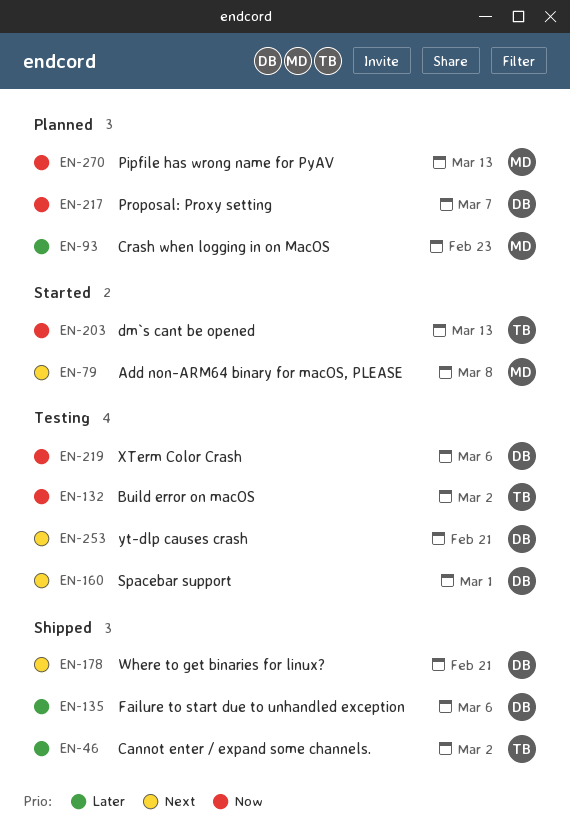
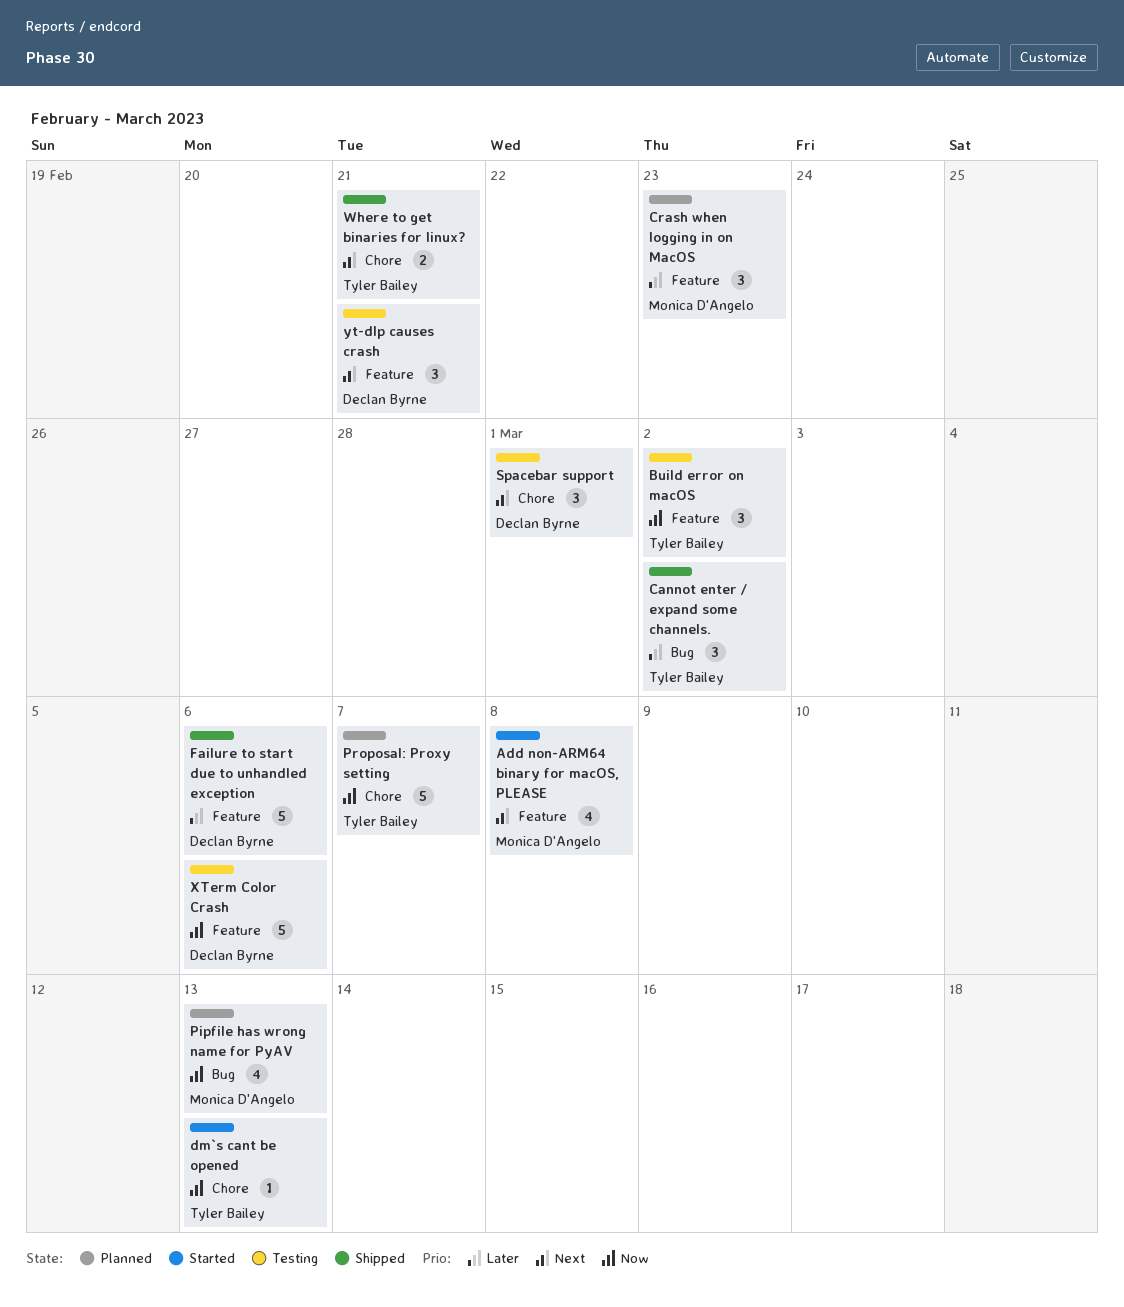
Proposal: Proxy setting, owner: Declan Byrne -> Tyler Bailey
Where to get binaries for linux?, owner: Declan Byrne -> Tyler Bailey

